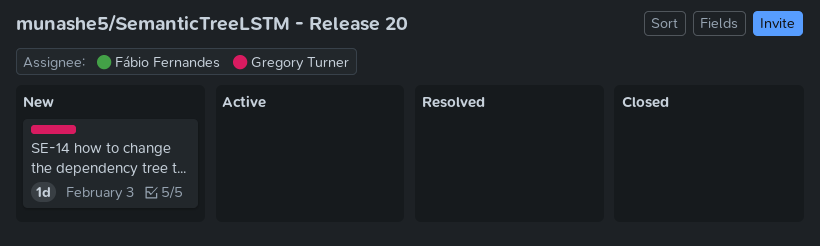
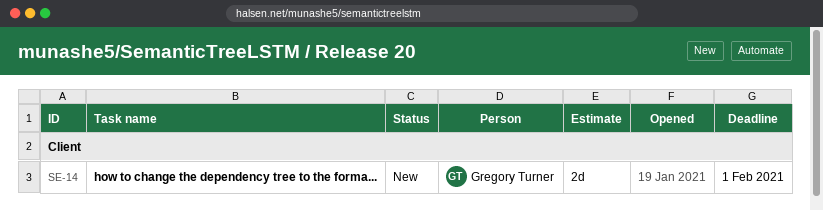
SE-14, estimate: 1d -> 2d
SE-14, due: Feb 3 -> Feb 1

